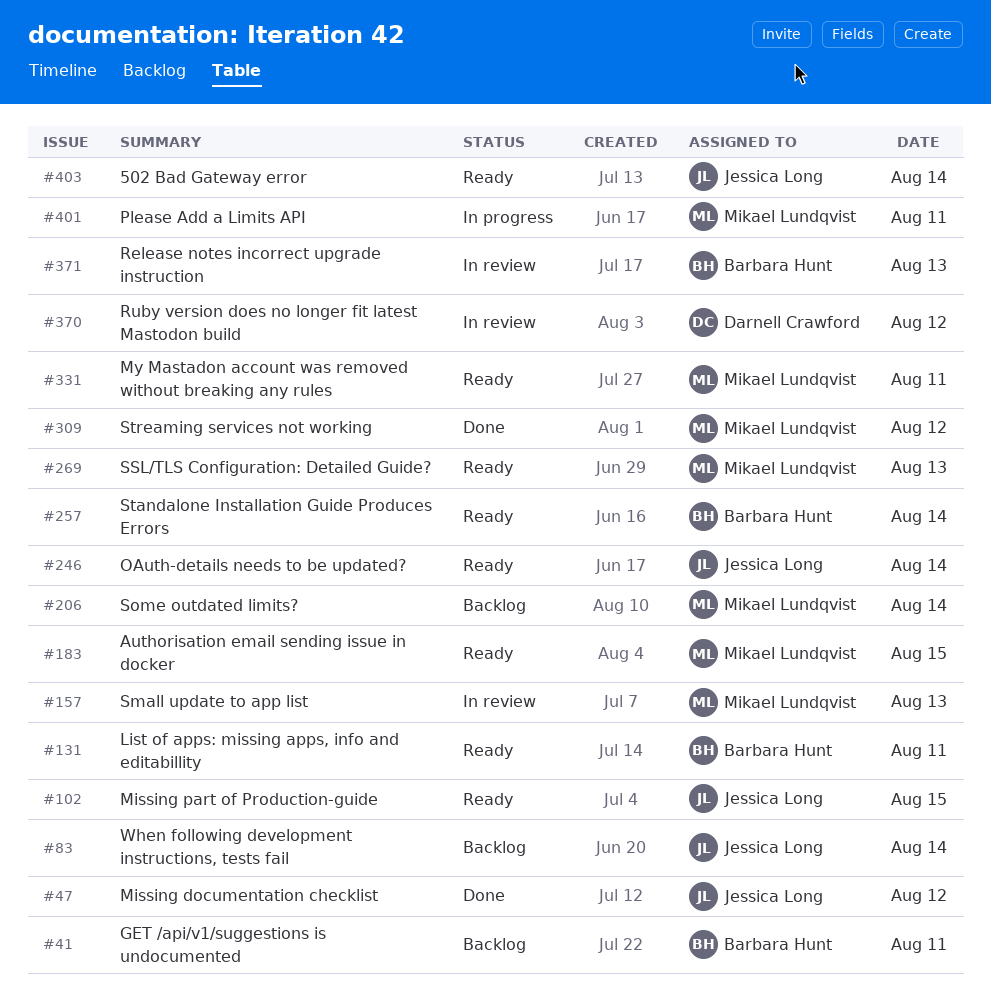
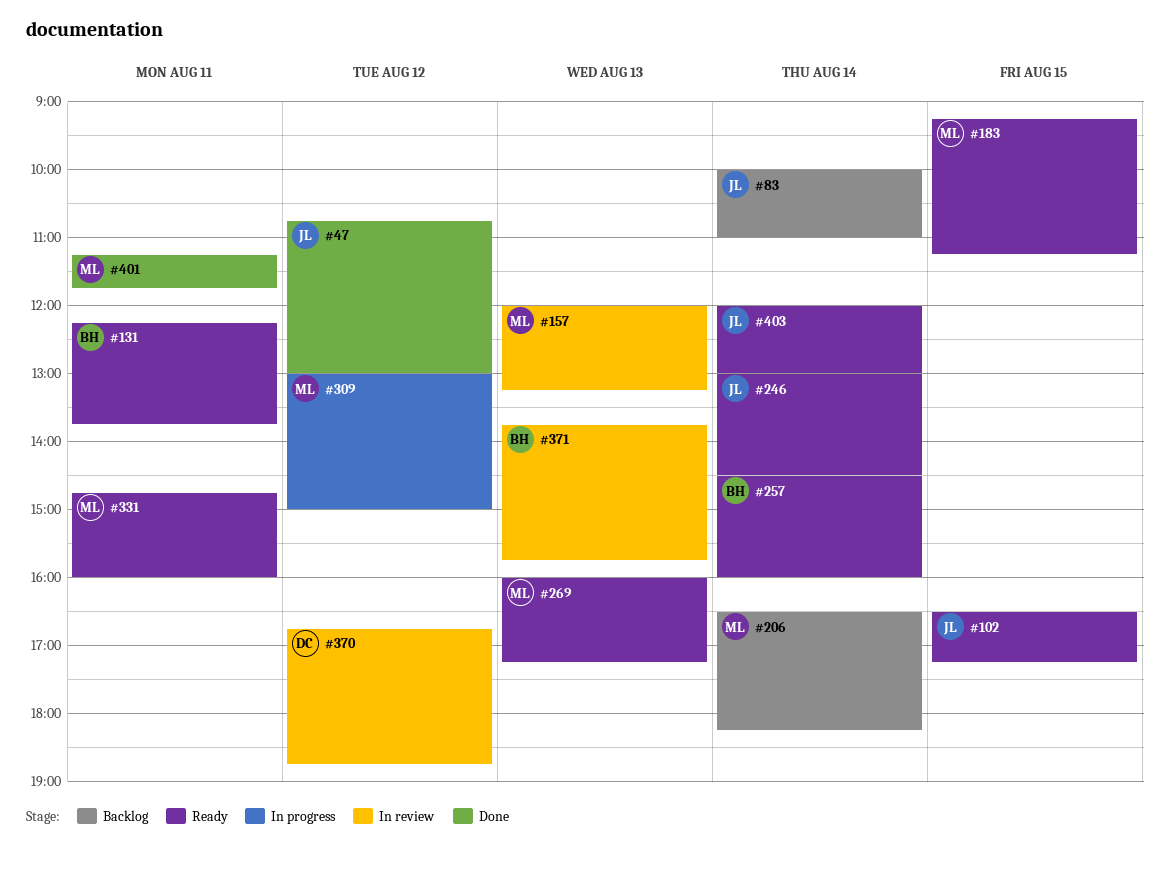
#41: present -> none
#309, status: Done -> In progress
#401, status: In progress -> Done

